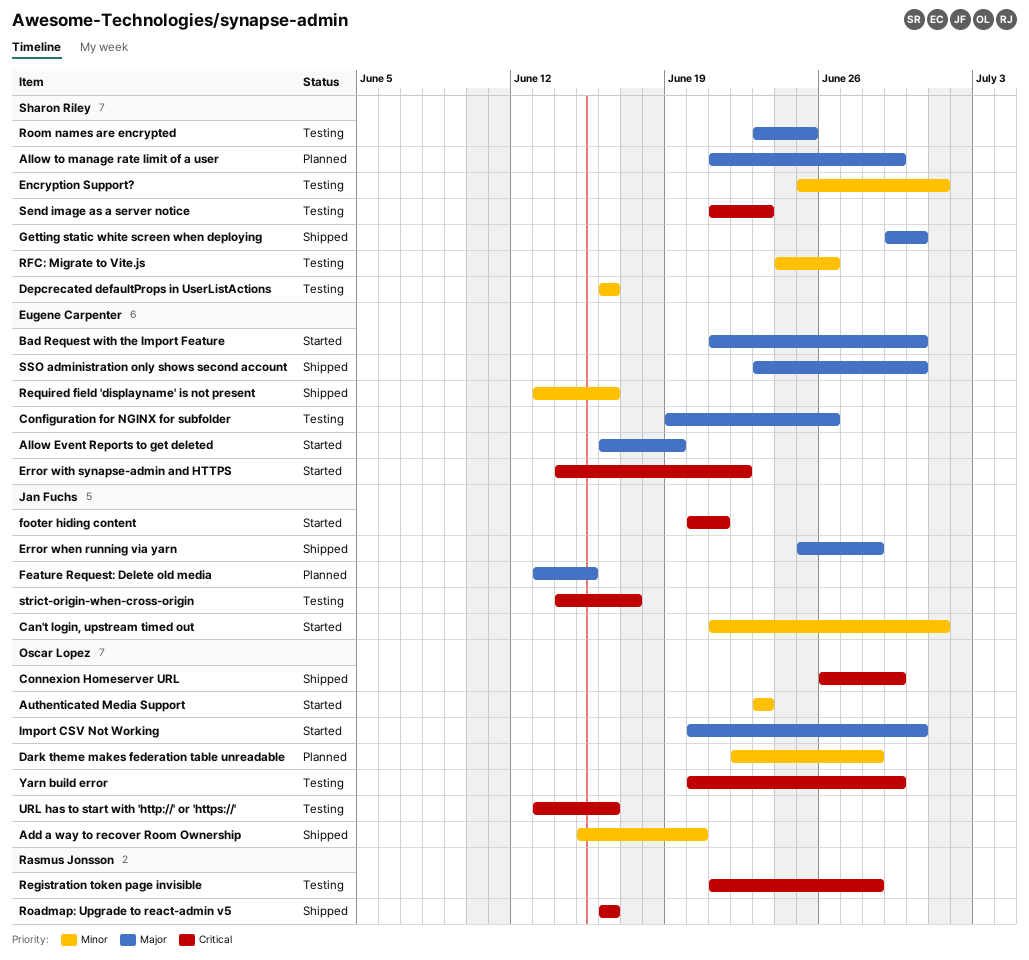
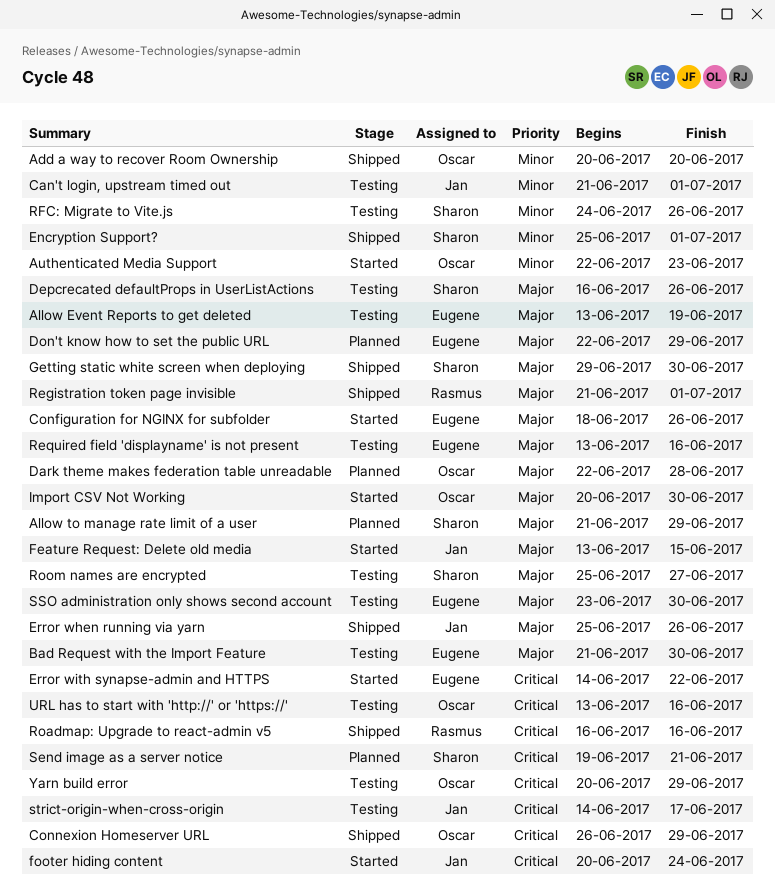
Add a way to recover Room Ownership, start: Jun 15 -> Jun 20
Allow Event Reports to get deleted, status: Started -> Testing
Allow Event Reports to get deleted, start: Jun 16 -> Jun 13
Authenticated Media Support, start: Jun 23 -> Jun 22
Bad Request with the Import Feature, status: Started -> Testing
Can't login, upstream timed out, status: Started -> Testing
Configuration for NGINX for subfolder, status: Testing -> Started
Configuration for NGINX for subfolder, start: Jun 19 -> Jun 18
Dark theme makes federation table unreadable, priority: Minor -> Major
Depcrecated defaultProps in UserListActions, priority: Minor -> Major
Depcrecated defaultProps in UserListActions, due: Jun 16 -> Jun 26
Don't know how to set the public URL: none -> present
Encryption Support?, status: Testing -> Shipped
Error when running via yarn, due: Jun 28 -> Jun 26
Feature Request: Delete old media, status: Planned -> Started
footer hiding content, due: Jun 21 -> Jun 24
Registration token page invisible, status: Testing -> Shipped
Registration token page invisible, priority: Critical -> Major
Registration token page invisible, due: Jun 28 -> Jul 1
Required field 'displayname' is not present, status: Shipped -> Testing
Required field 'displayname' is not present, priority: Minor -> Major
Room names are encrypted, start: Jun 23 -> Jun 25
Room names are encrypted, due: Jun 25 -> Jun 27
Send image as a server notice, status: Testing -> Planned
Send image as a server notice, start: Jun 21 -> Jun 19
Send image as a server notice, due: Jun 23 -> Jun 21
SSO administration only shows second account, status: Shipped -> Testing

